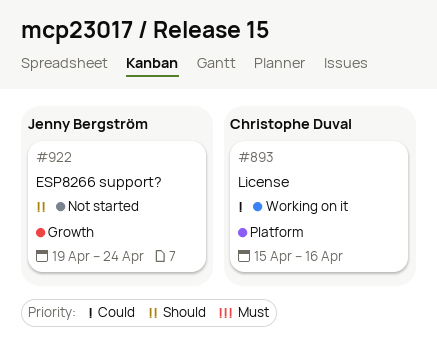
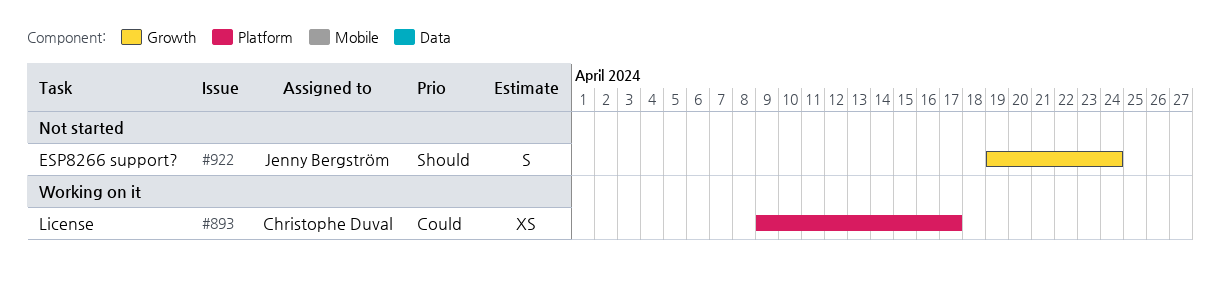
#893, start: Apr 15 -> Apr 9
#893, due: Apr 16 -> Apr 17

